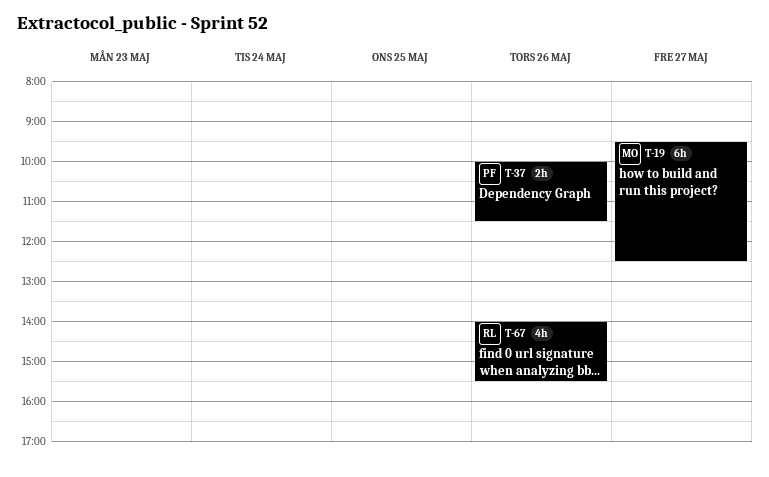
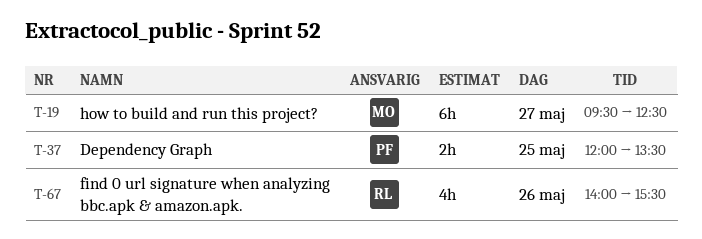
T-37, day: May 26 -> May 25
T-37, begins: 10:00 -> 12:00
T-37, ends: 11:30 -> 13:30

